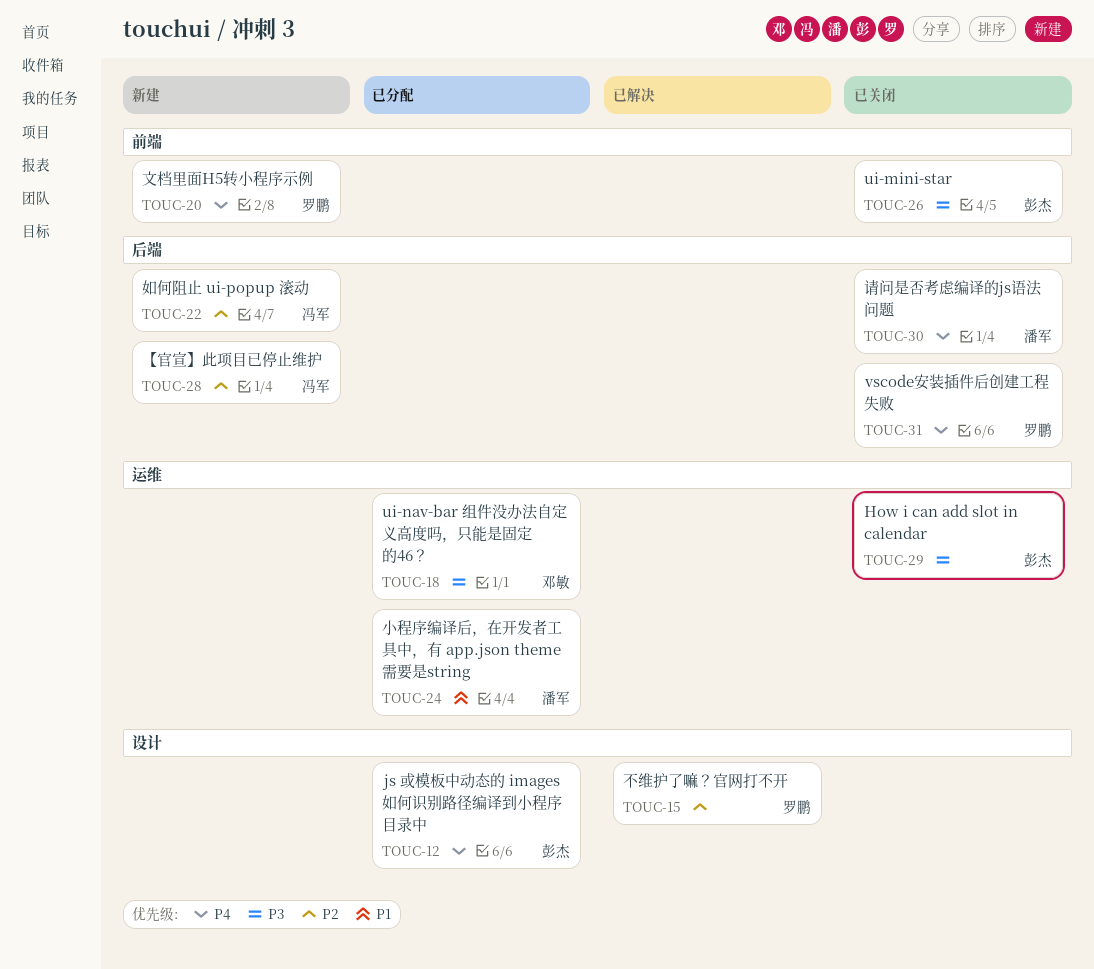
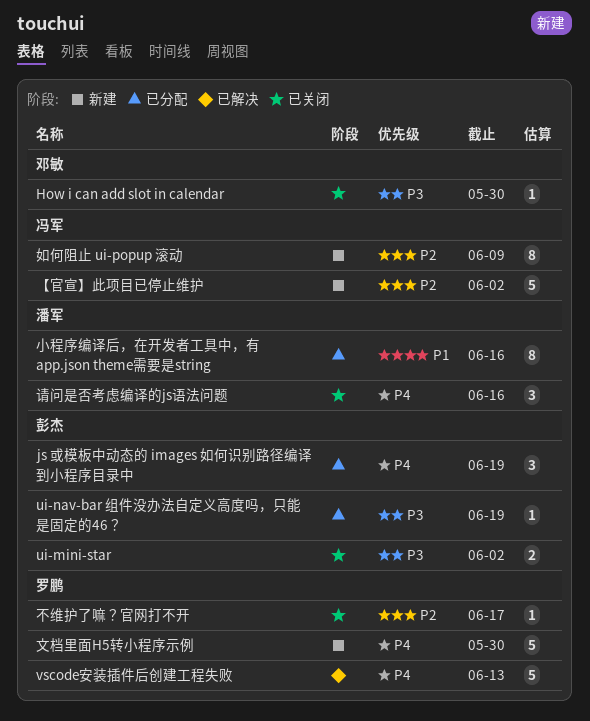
How i can add slot in calendar, owner: 彭杰 -> 邓敏
ui-nav-bar 组件没办法自定义高度吗，只能是固定的46？, owner: 邓敏 -> 彭杰
vscode安装插件后创建工程失败, status: 已关闭 -> 已解决
不维护了嘛？官网打不开, status: 已解决 -> 已关闭

